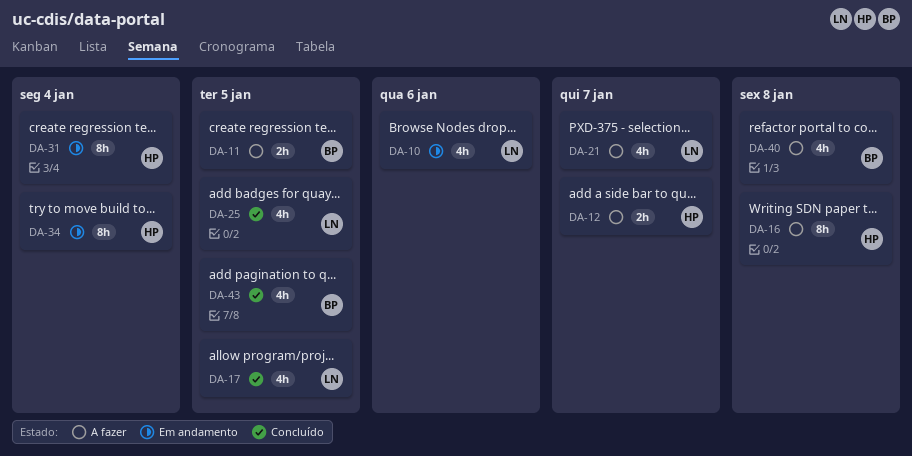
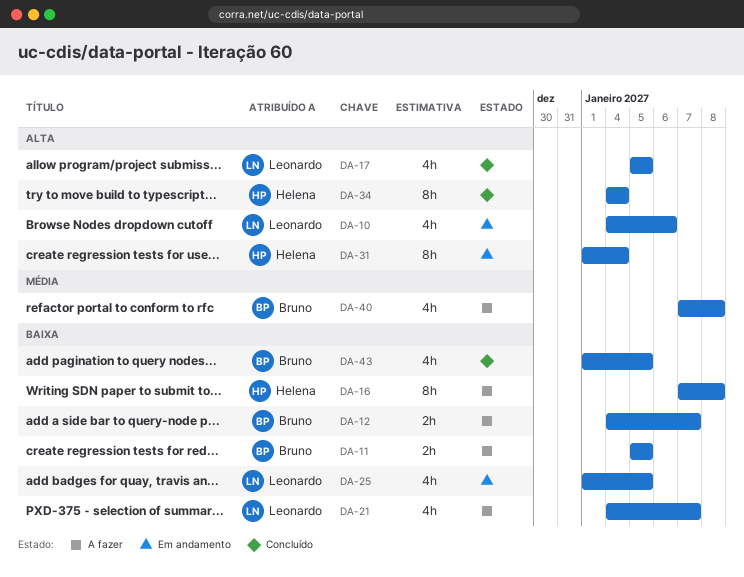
DA-12, owner: Helena -> Bruno
DA-25, status: Concluído -> Em andamento
DA-34, status: Em andamento -> Concluído

